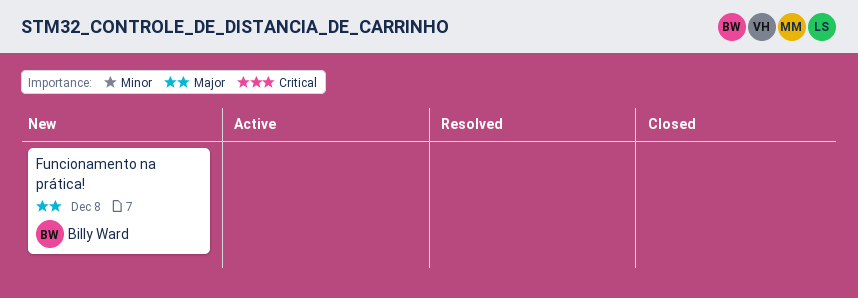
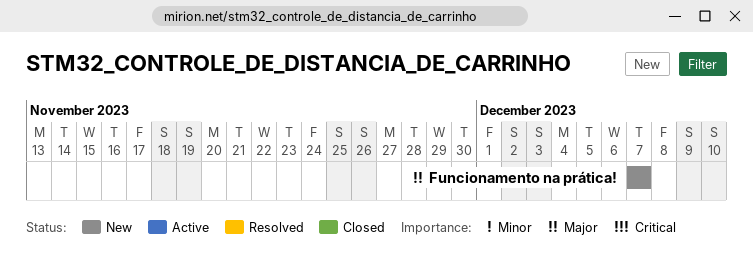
Funcionamento na prática!, due: Dec 8 -> Dec 7

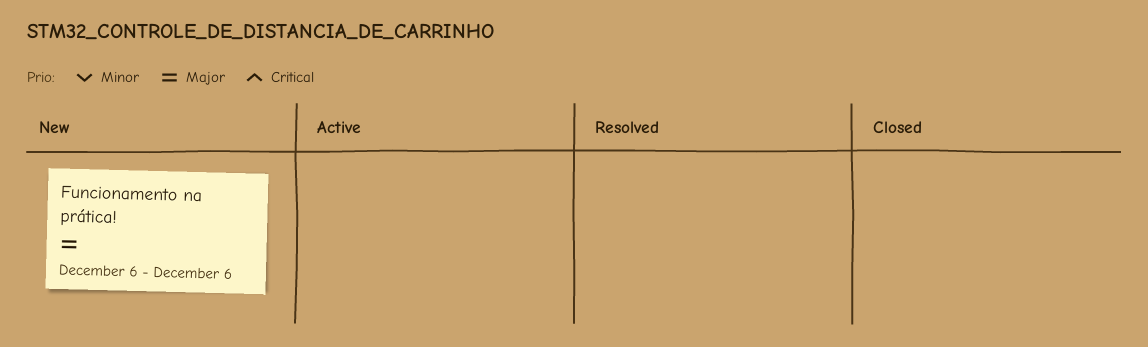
Funcionamento na prática!, start: Dec 7 -> Dec 6
Funcionamento na prática!, due: Dec 7 -> Dec 6

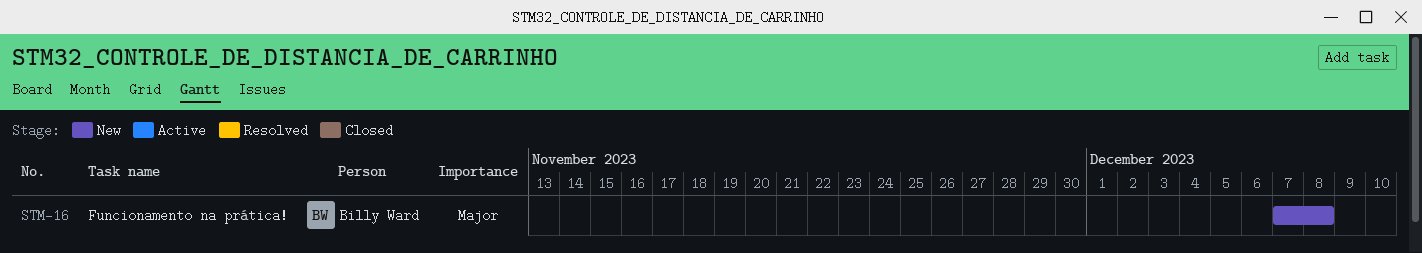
Funcionamento na prática!, start: Dec 6 -> Dec 7
Funcionamento na prática!, due: Dec 6 -> Dec 8

